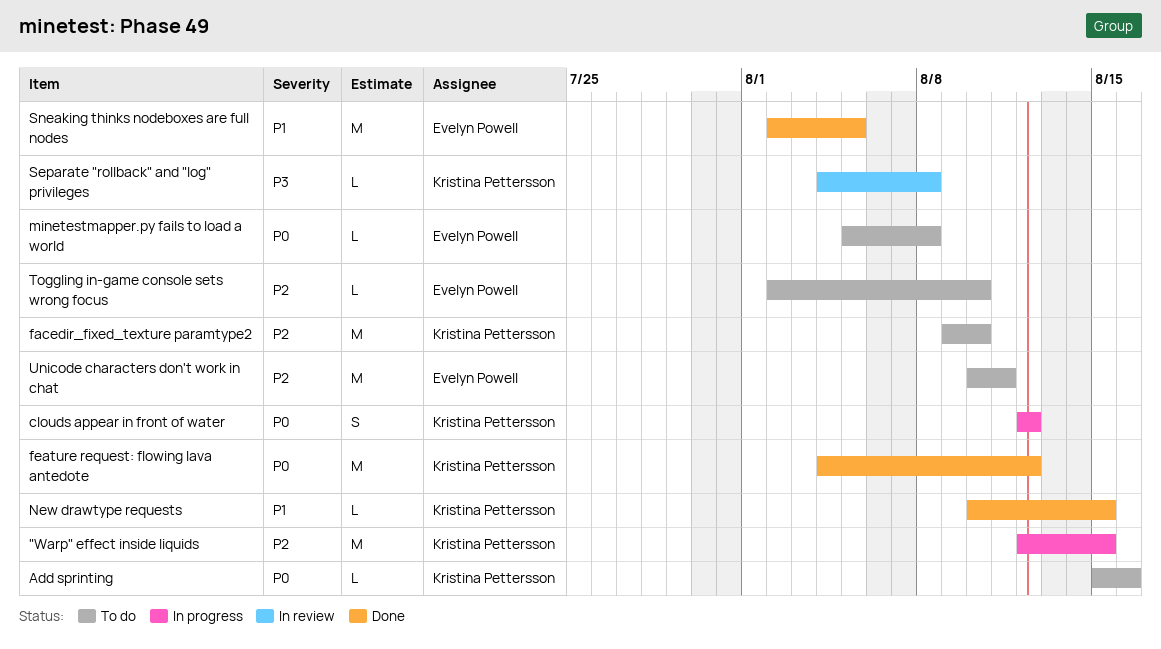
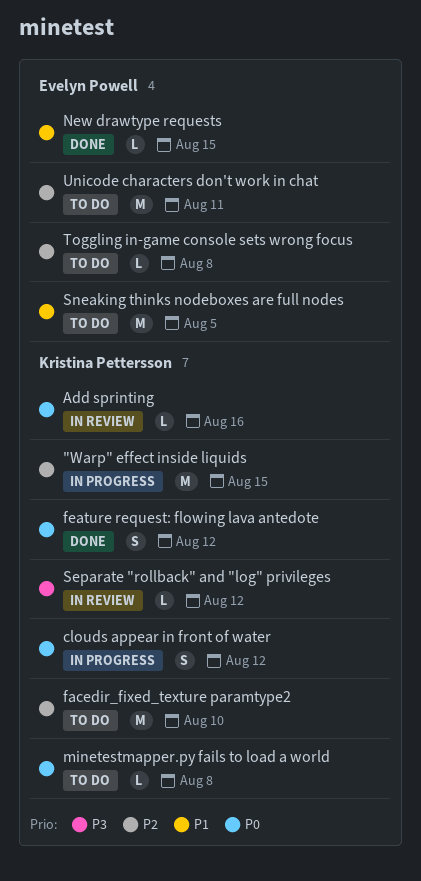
Add sprinting, status: To do -> In review
feature request: flowing lava antedote, estimate: M -> S
minetestmapper.py fails to load a world, owner: Evelyn Powell -> Kristina Pettersson
New drawtype requests, owner: Kristina Pettersson -> Evelyn Powell
Separate "rollback" and "log" privileges, due: Aug 8 -> Aug 12
Sneaking thinks nodeboxes are full nodes, status: Done -> To do
Toggling in-game console sets wrong focus, due: Aug 10 -> Aug 8

